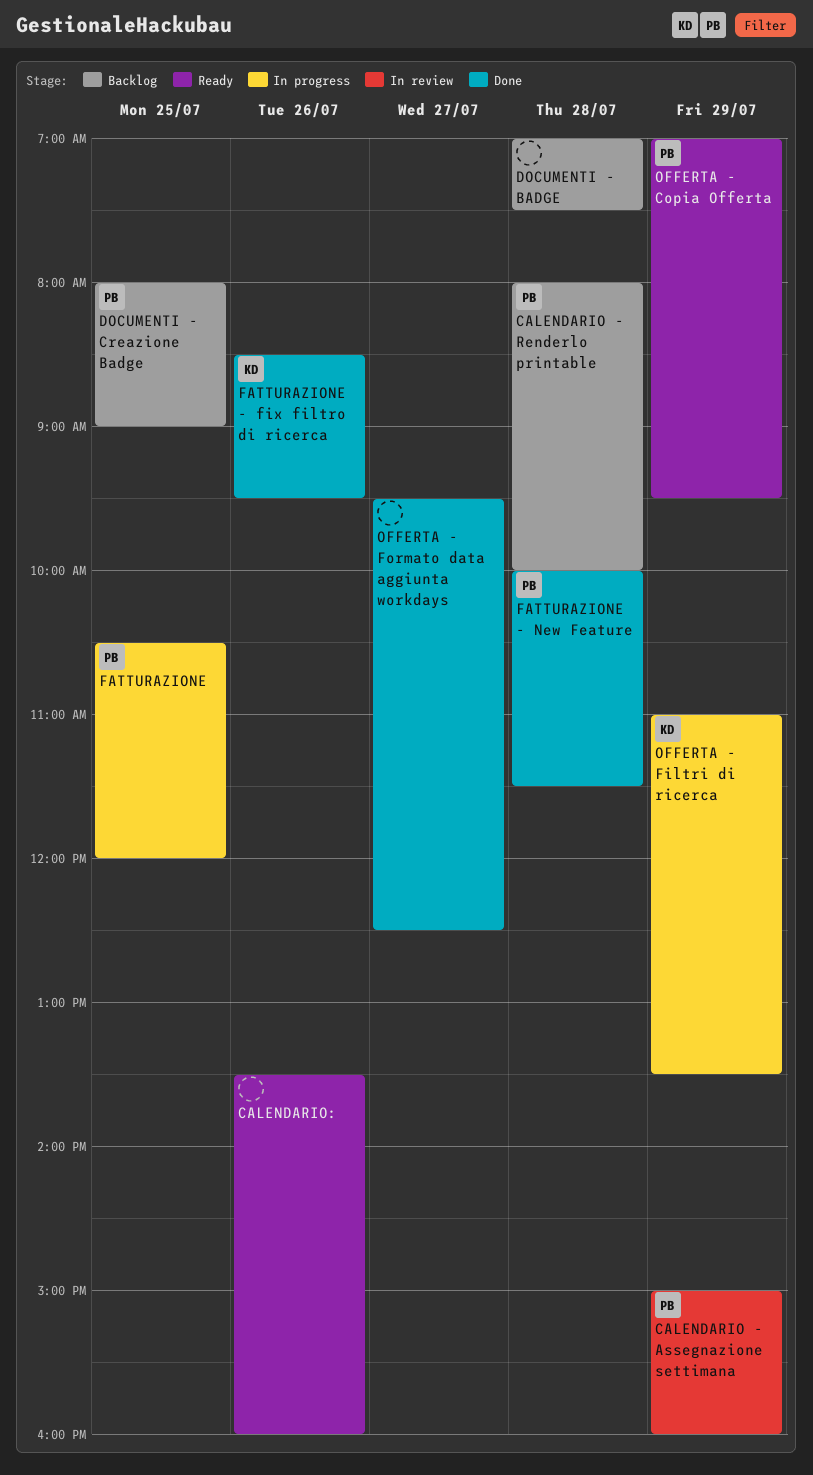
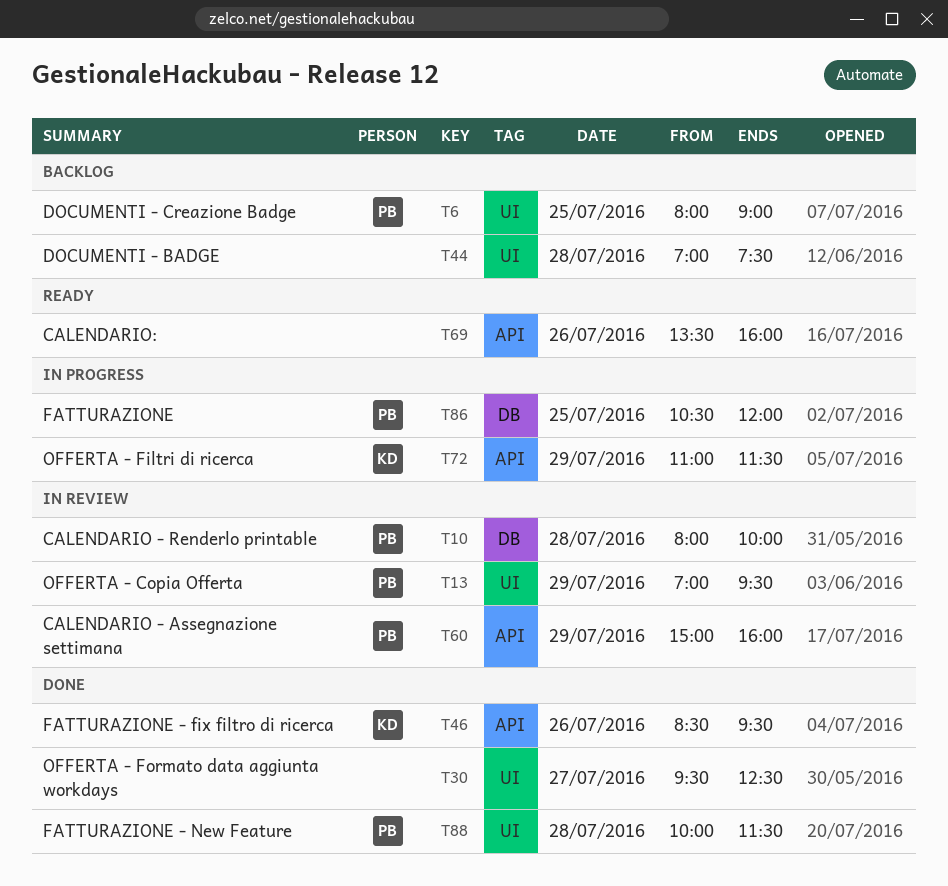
CALENDARIO - Renderlo printable, status: Backlog -> In review
OFFERTA - Copia Offerta, status: Ready -> In review
OFFERTA - Filtri di ricerca, ends: 13:30 -> 11:30

